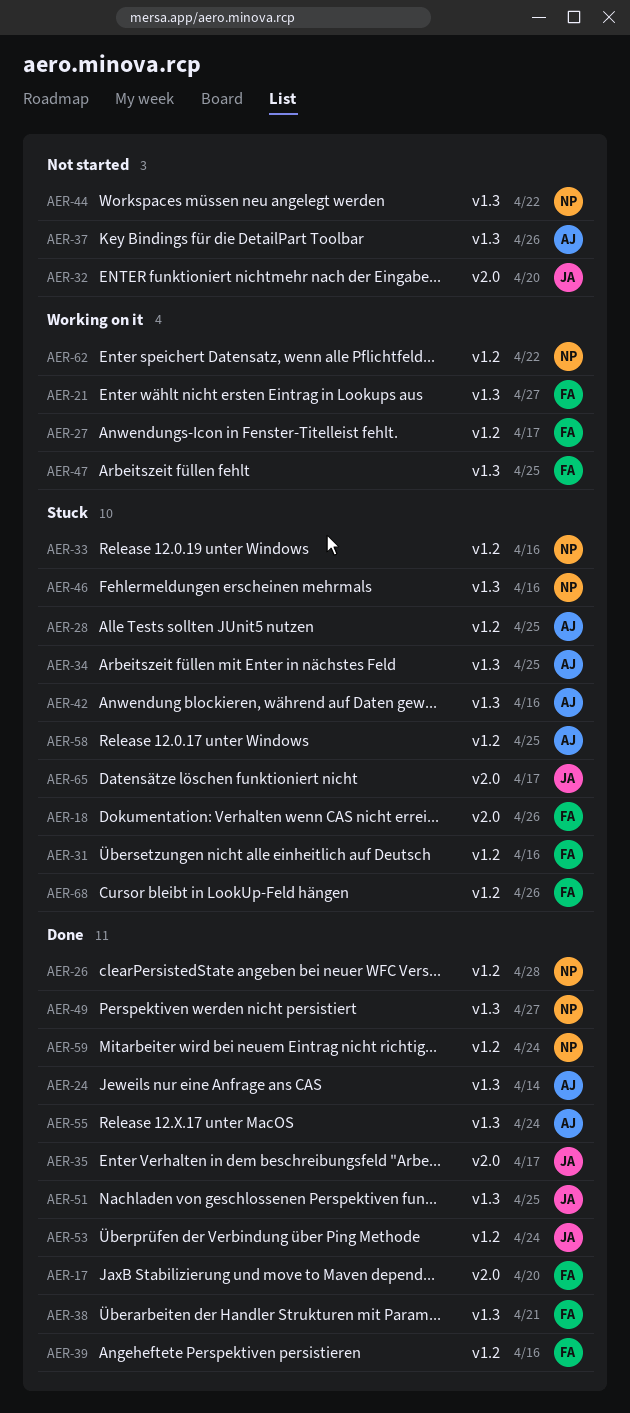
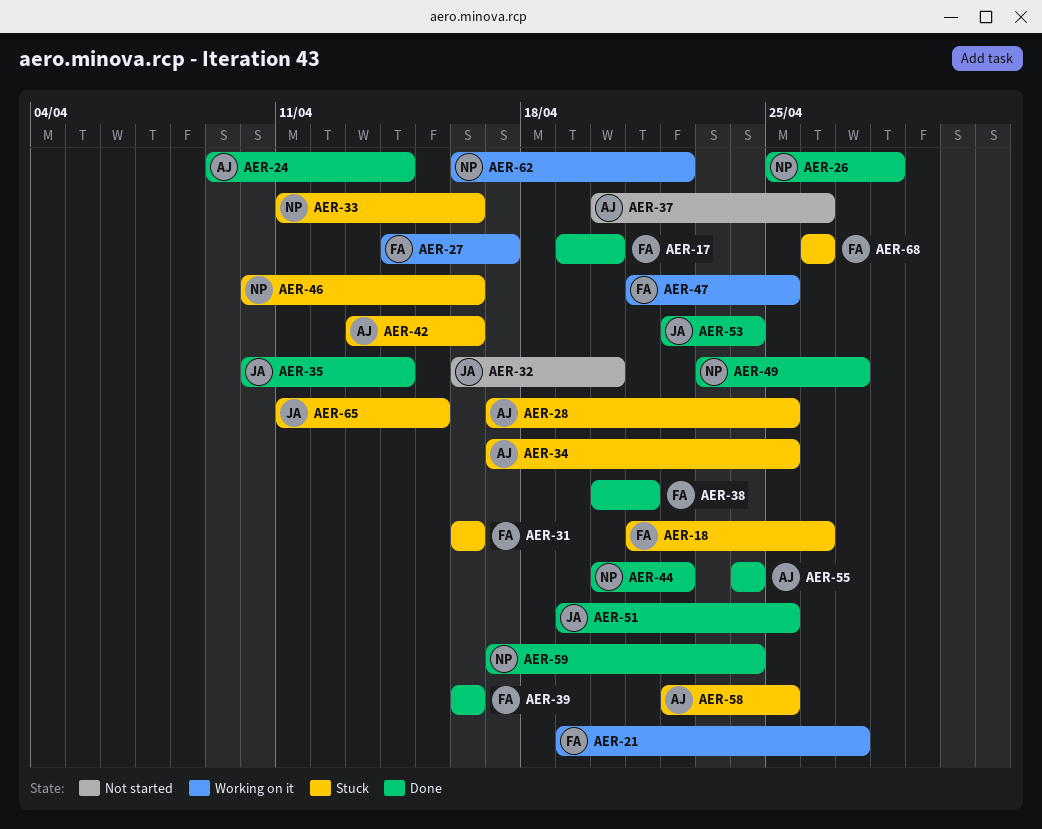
AER-35, due: Apr 17 -> Apr 14
AER-44, status: Not started -> Done
AER-65, due: Apr 17 -> Apr 15

